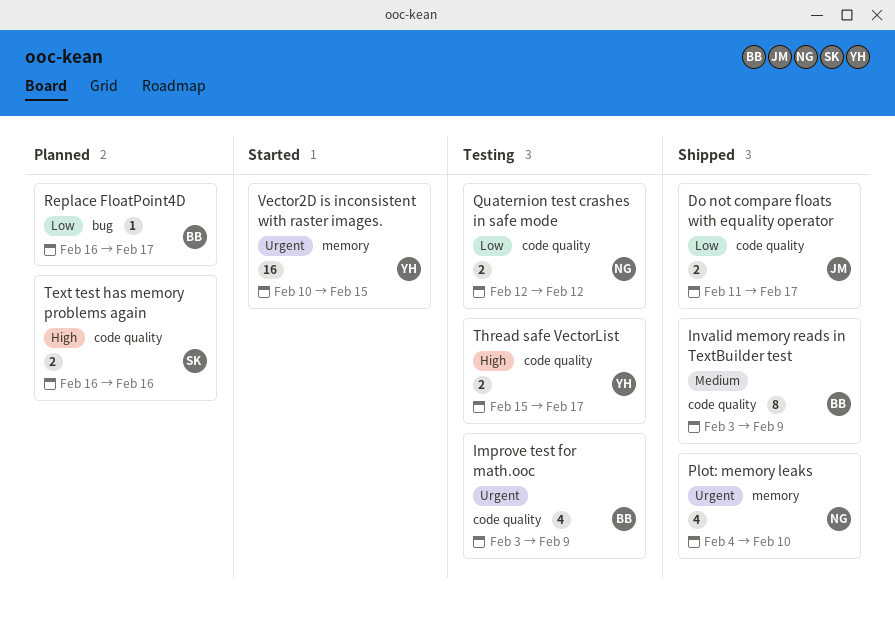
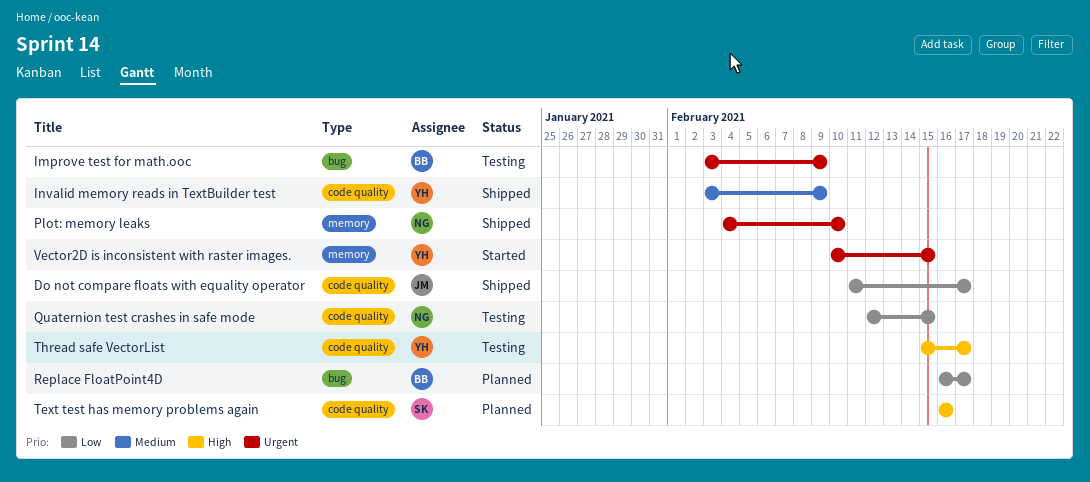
Improve test for math.ooc, label: code quality -> bug
Invalid memory reads in TextBuilder test, owner: BB -> YH
Quaternion test crashes in safe mode, due: Feb 12 -> Feb 15

